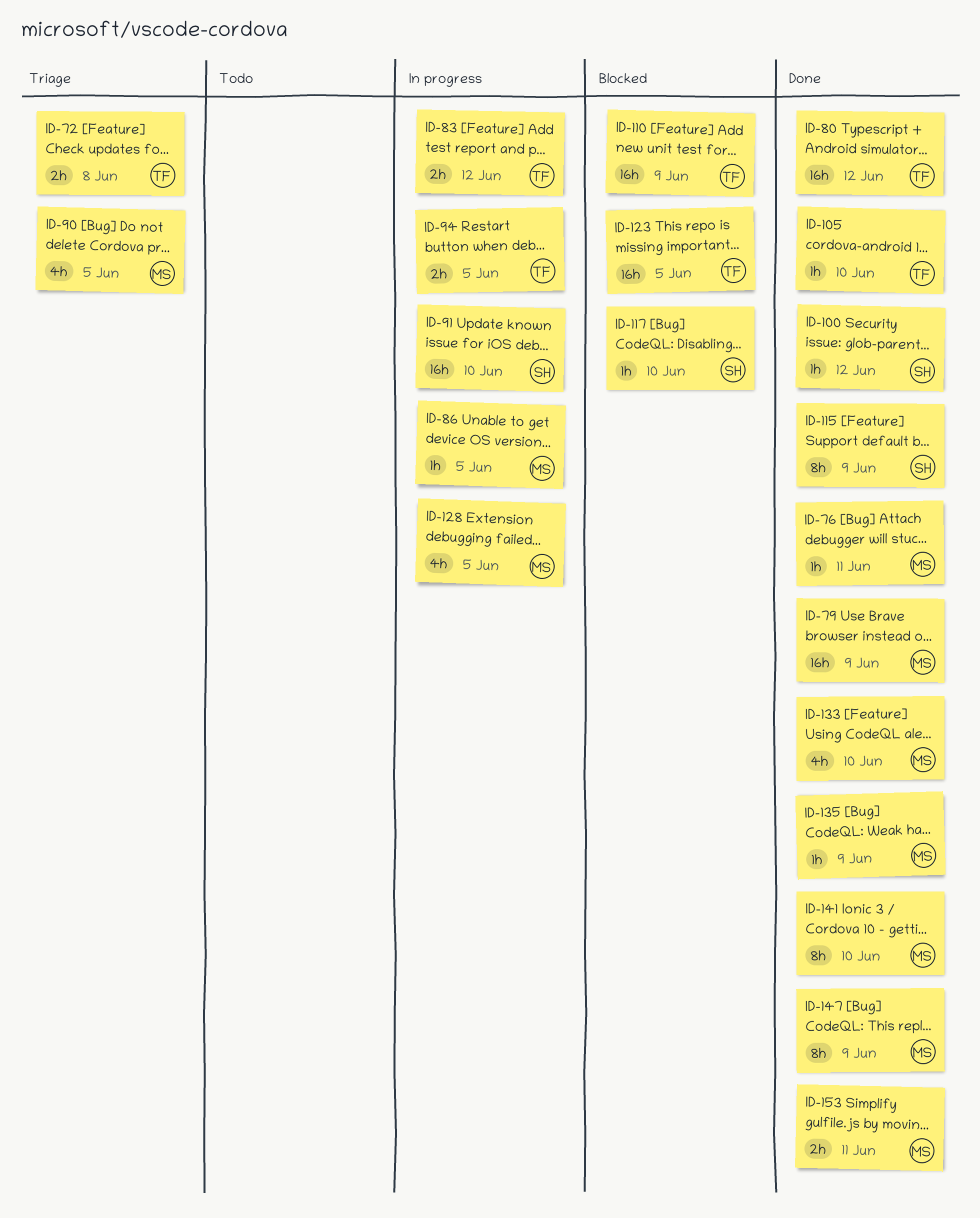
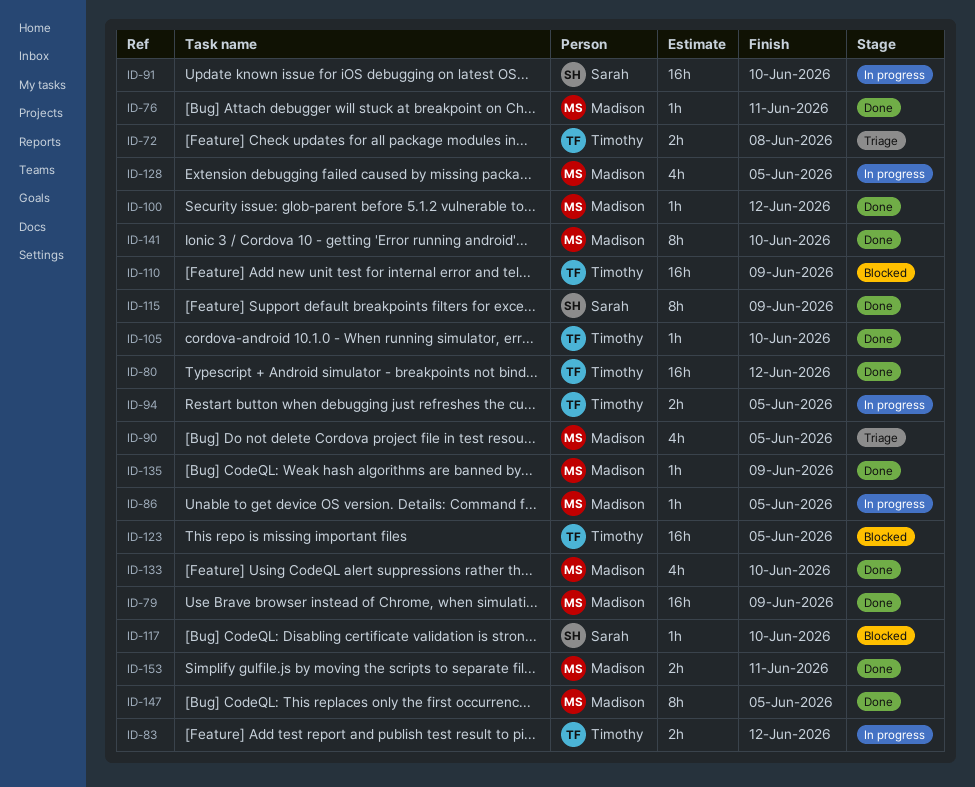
ID-100, owner: Sarah -> Madison
ID-147, due: Jun 9 -> Jun 5

